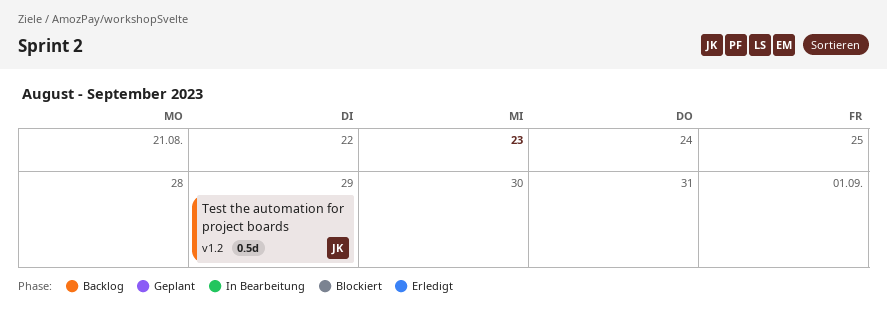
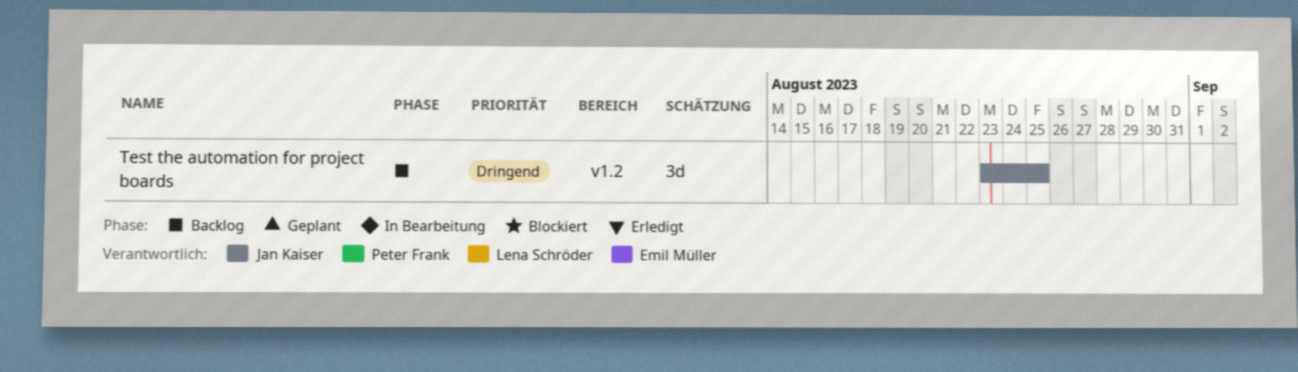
Test the automation for project boards, estimate: 0.5d -> 3d
Test the automation for project boards, due: Aug 29 -> Aug 25

